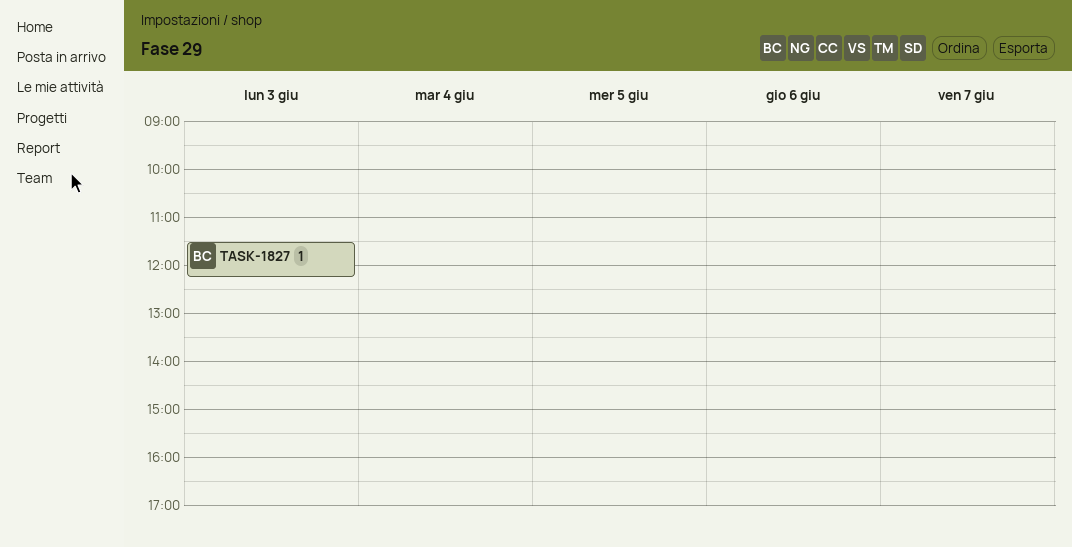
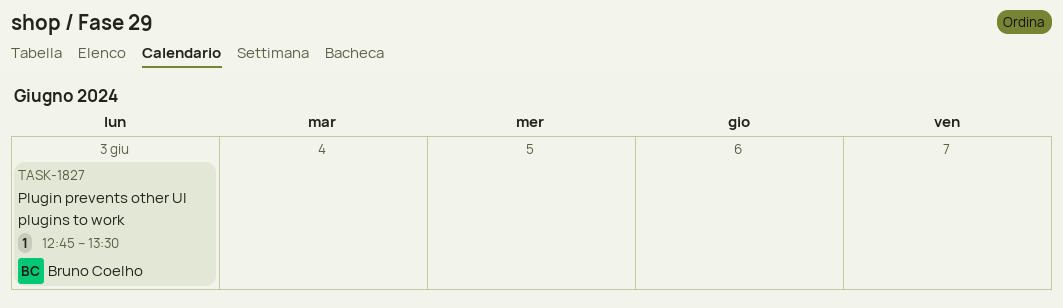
TASK-1827, begins: 11:30 -> 12:45
TASK-1827, ends: 12:15 -> 13:30

